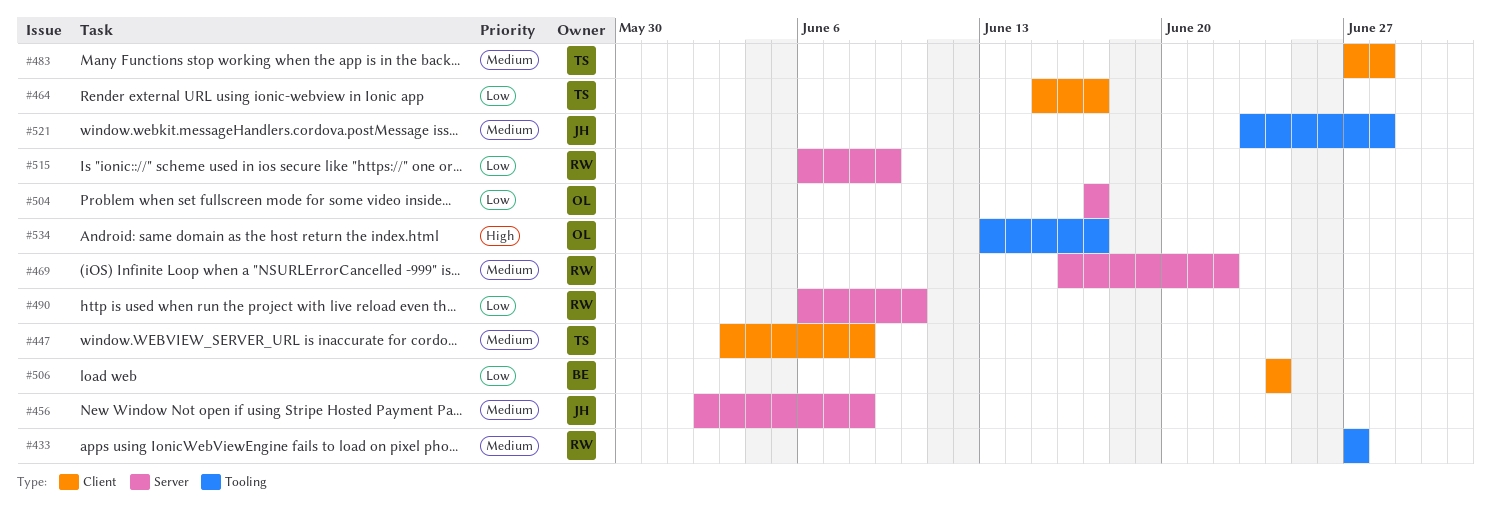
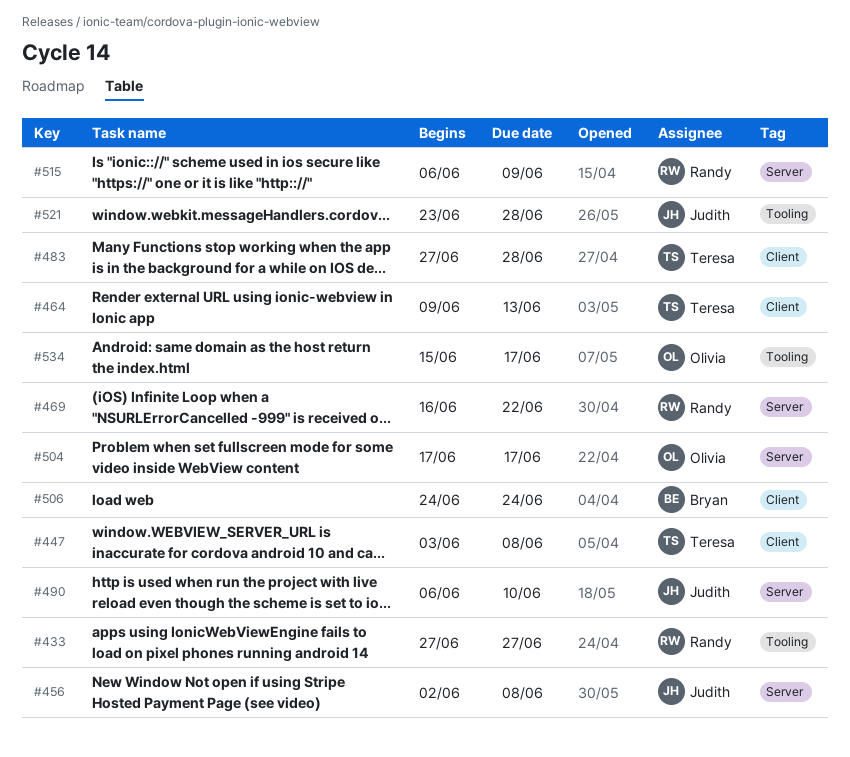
#464, start: Jun 15 -> Jun 9
#464, due: Jun 17 -> Jun 13
#490, owner: Randy -> Judith
#534, start: Jun 13 -> Jun 15

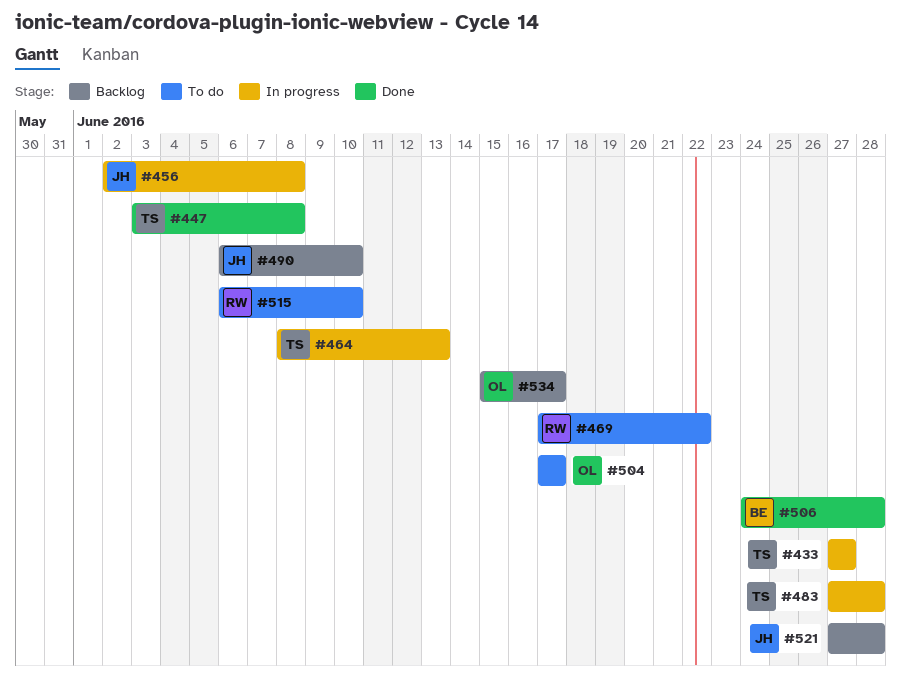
#433, owner: Randy -> Teresa
#464, start: Jun 9 -> Jun 8
#469, start: Jun 16 -> Jun 17
#506, due: Jun 24 -> Jun 28
#515, due: Jun 9 -> Jun 10
#521, start: Jun 23 -> Jun 27

